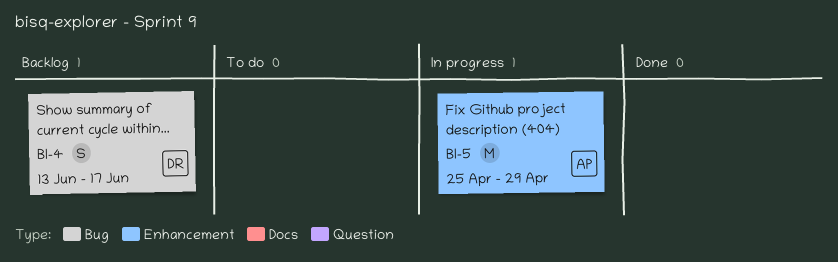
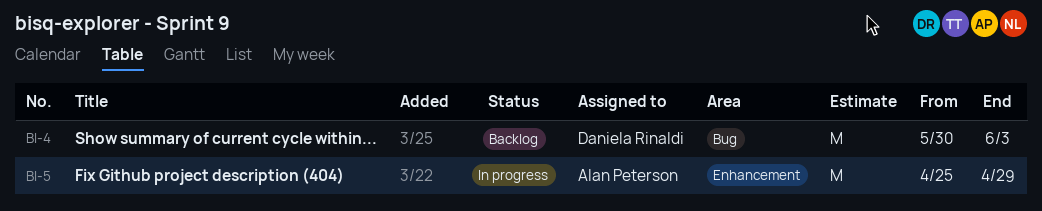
BI-4, estimate: S -> M
BI-4, start: Jun 13 -> May 30
BI-4, due: Jun 17 -> Jun 3

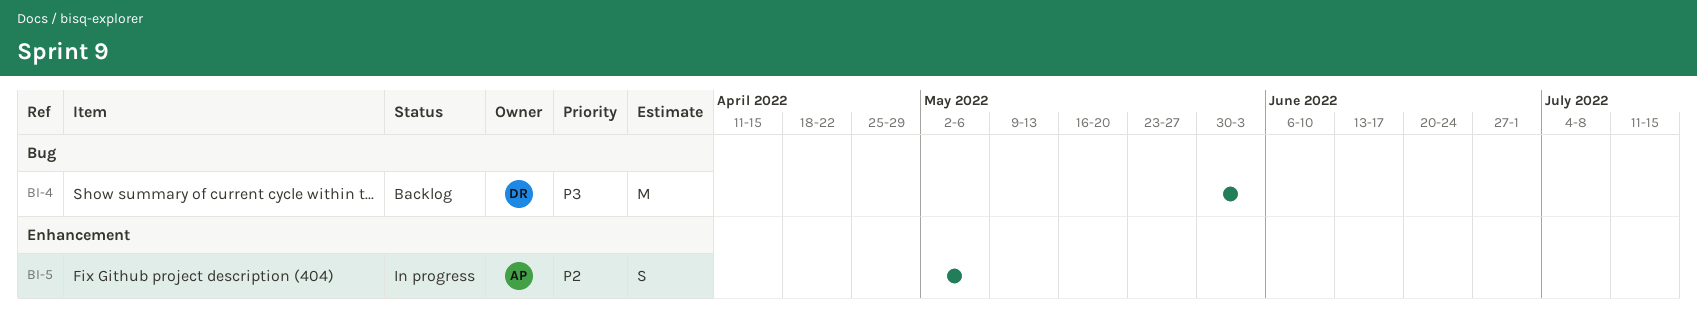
BI-5, estimate: M -> S
BI-5, start: Apr 25 -> May 2
BI-5, due: Apr 29 -> May 6

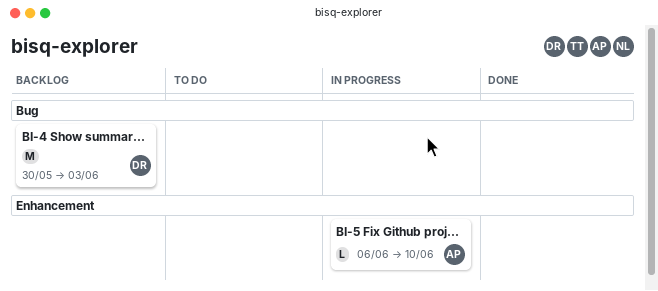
BI-5, estimate: S -> L
BI-5, start: May 2 -> Jun 6
BI-5, due: May 6 -> Jun 10

